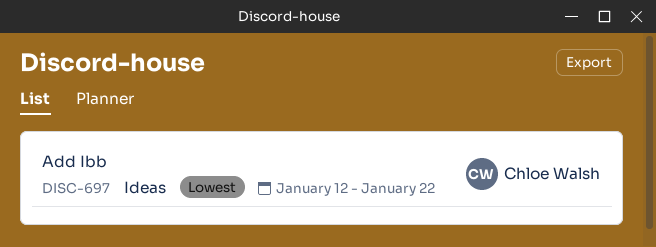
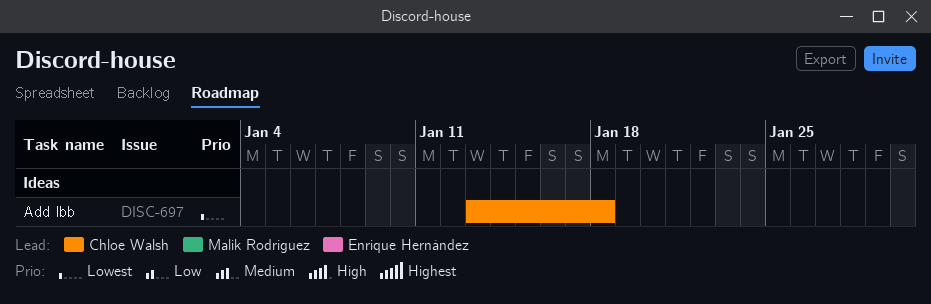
DISC-697, start: Jan 12 -> Jan 13
DISC-697, due: Jan 22 -> Jan 18

